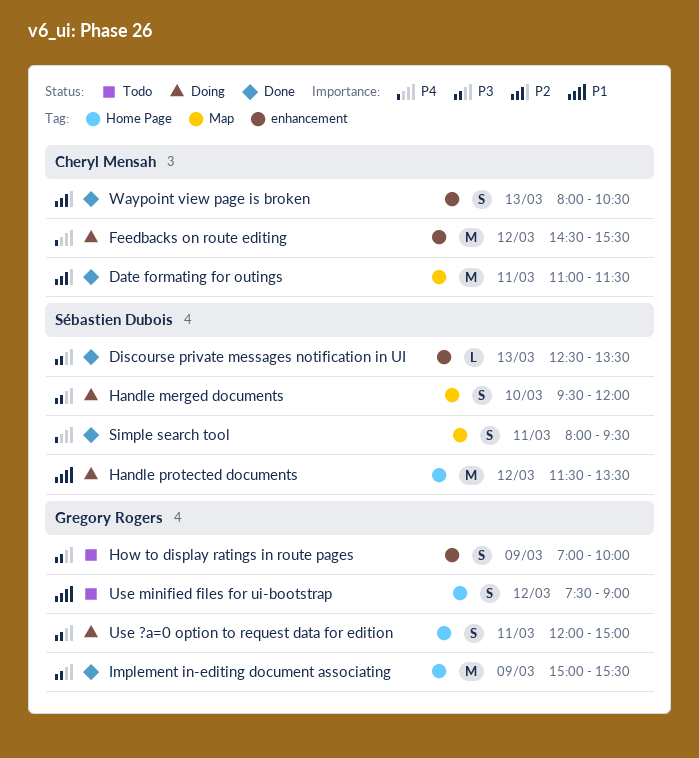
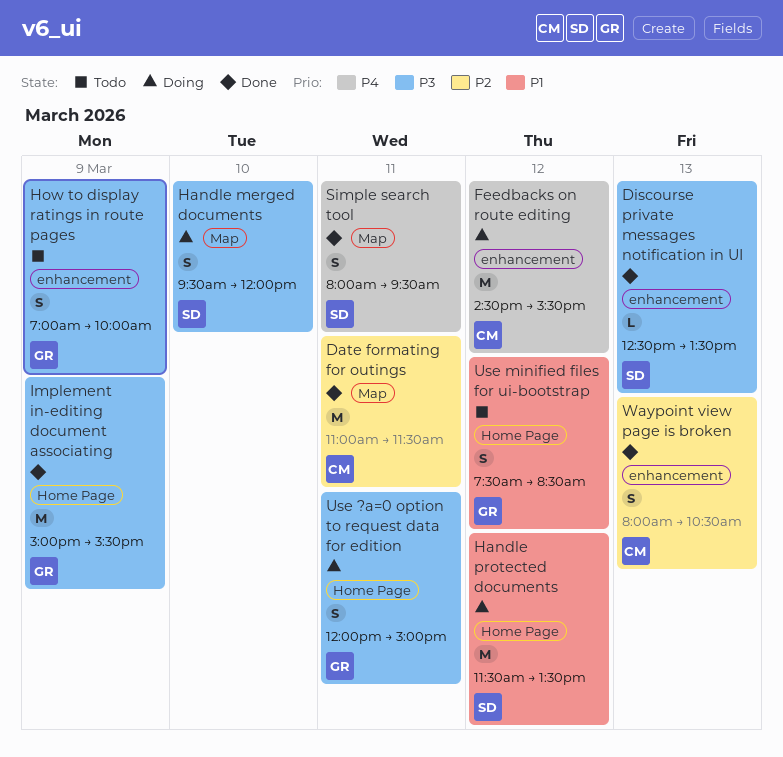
Use minified files for ui-bootstrap, ends: 09:00 -> 08:30

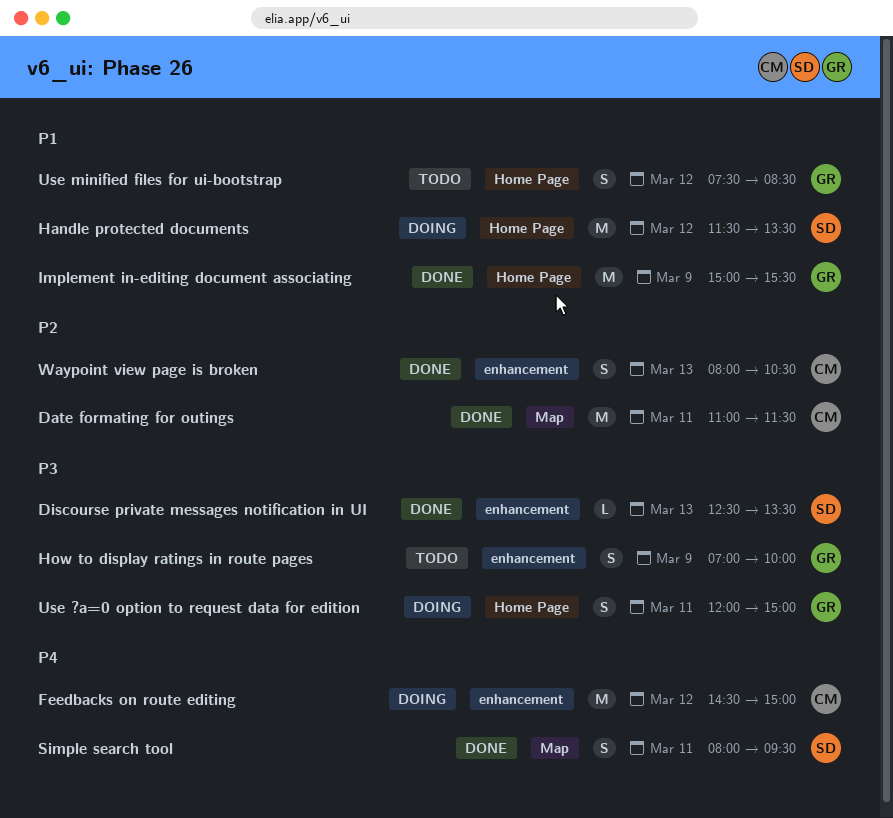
Feedbacks on route editing, ends: 15:30 -> 15:00
Handle merged documents: present -> none
Implement in-editing document associating, priority: P3 -> P1

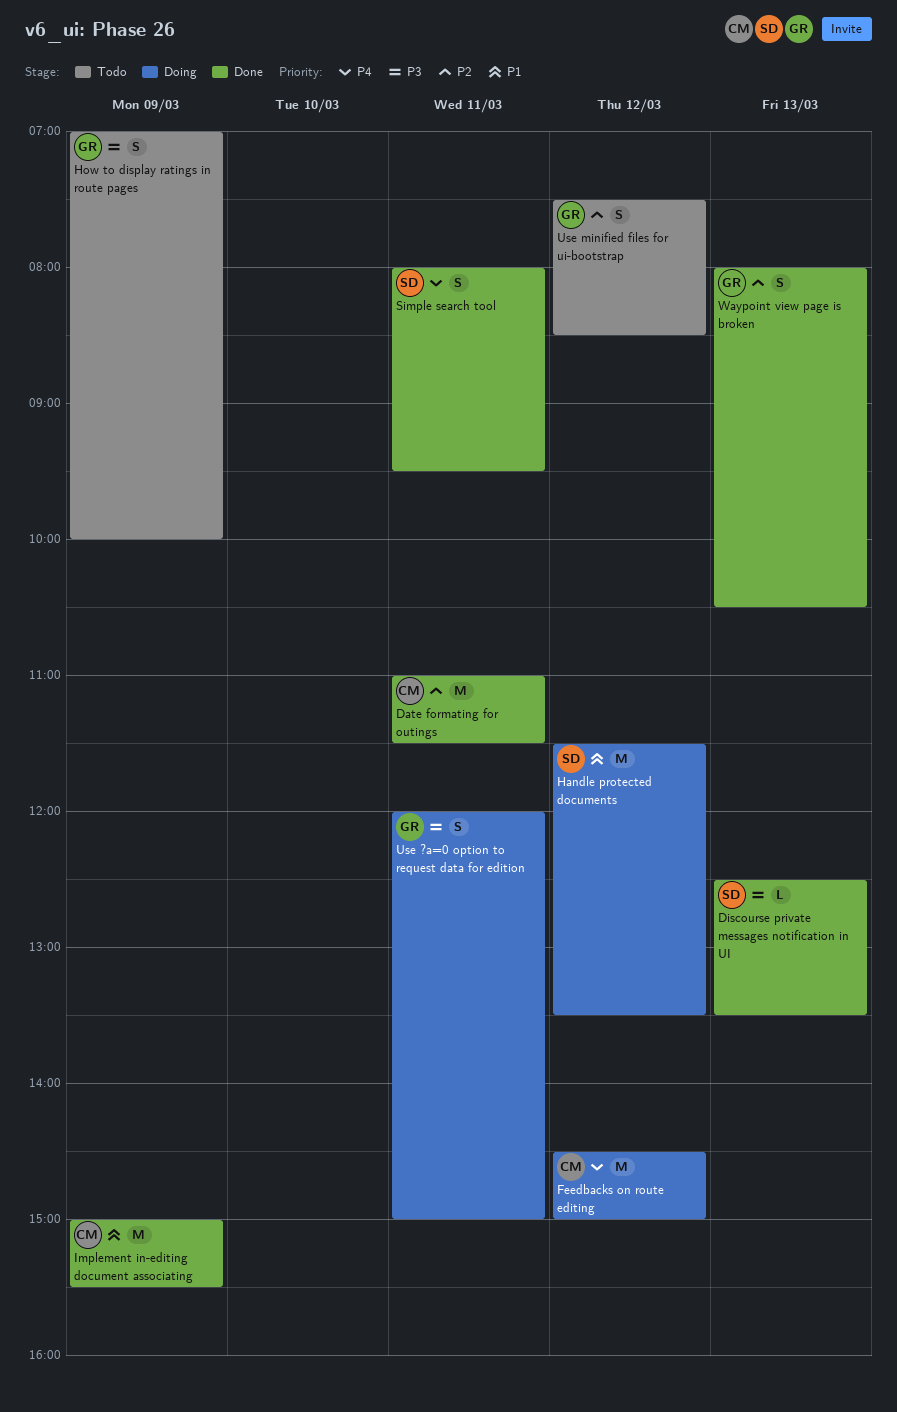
Implement in-editing document associating, owner: GR -> CM
Use minified files for ui-bootstrap, priority: P1 -> P2
Waypoint view page is broken, owner: CM -> GR

